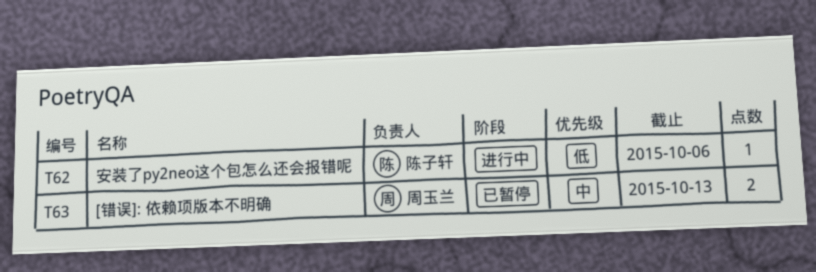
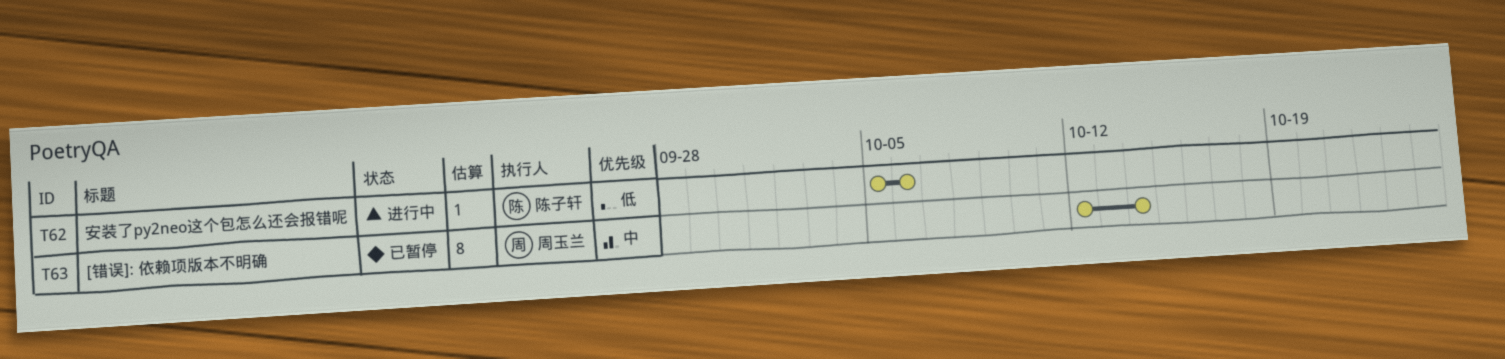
T63, estimate: 2 -> 8
T63, due: Oct 13 -> Oct 14

